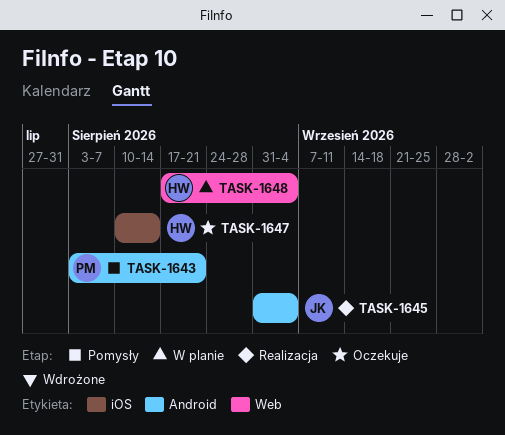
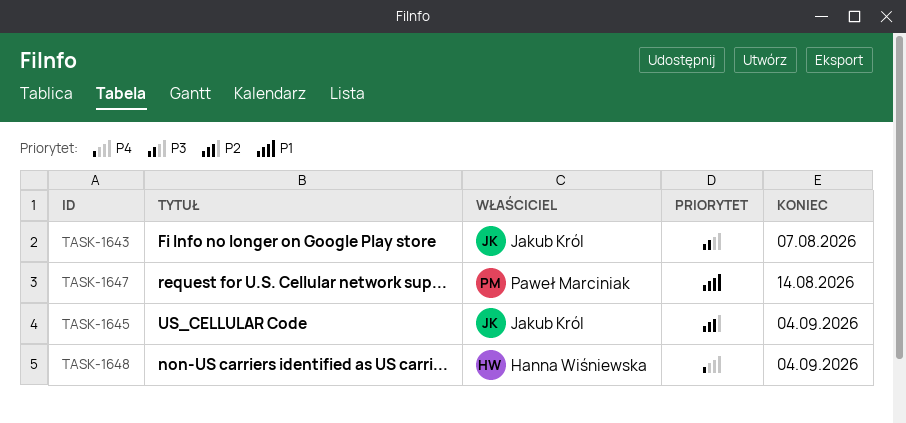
TASK-1643, owner: Paweł Marciniak -> Jakub Król
TASK-1643, due: Aug 21 -> Aug 7
TASK-1647, owner: Hanna Wiśniewska -> Paweł Marciniak

